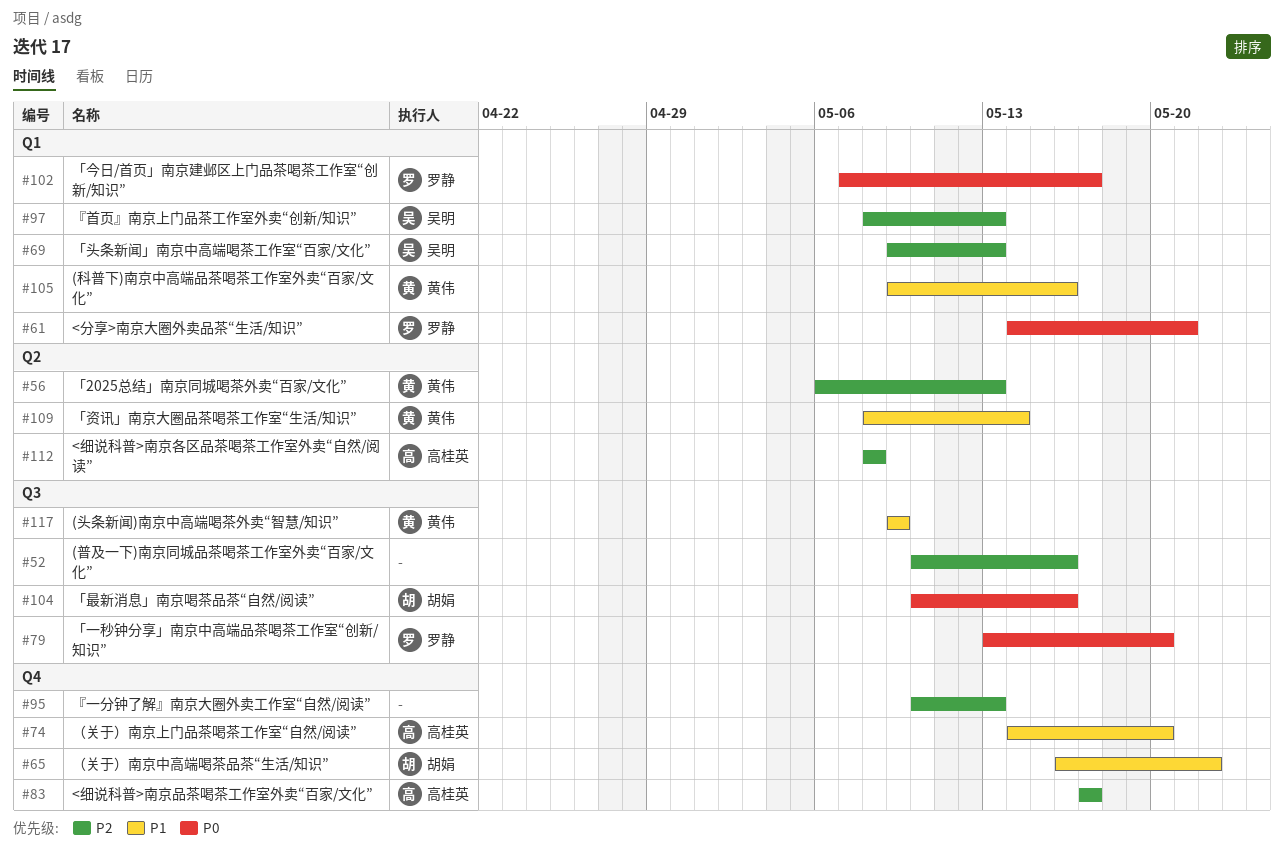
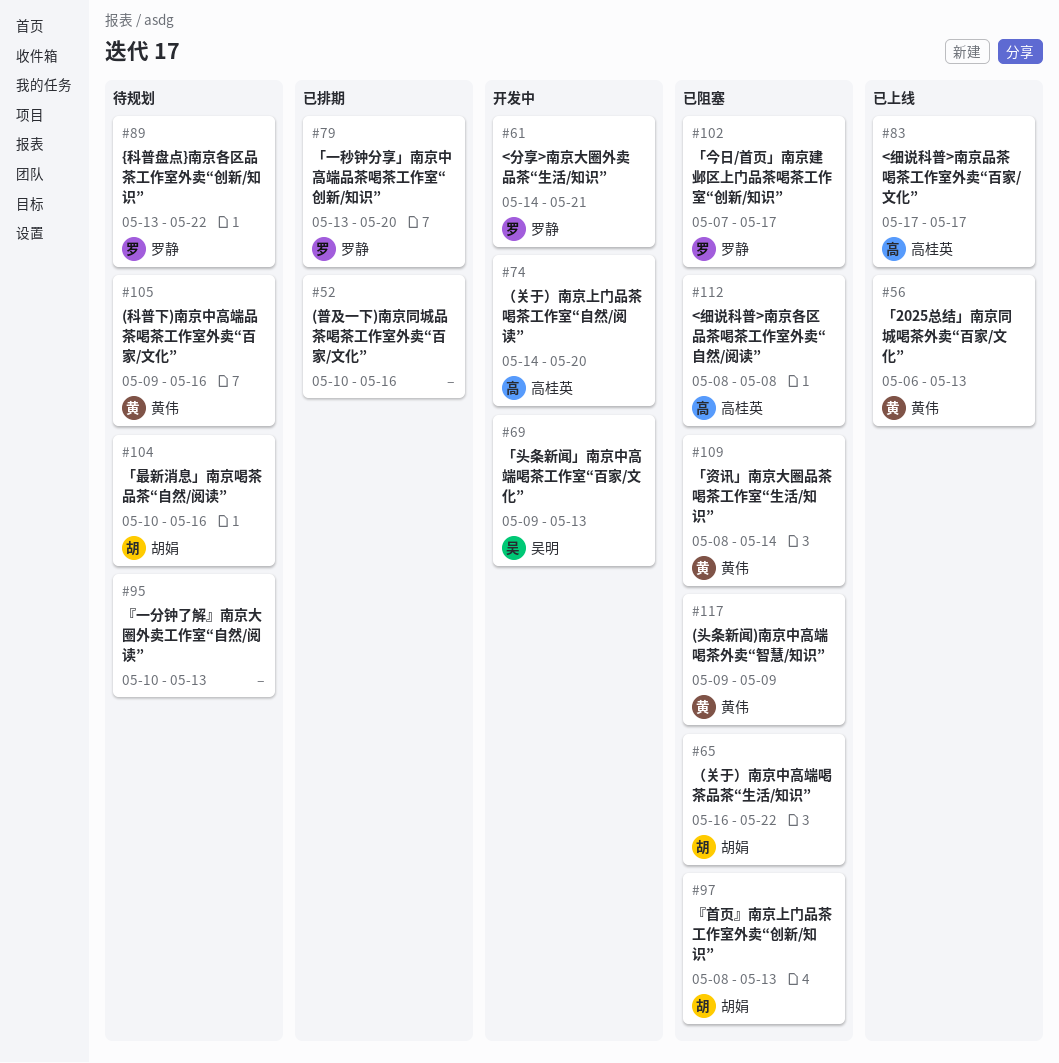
#89: none -> present
#97, owner: 吴明 -> 胡娟

